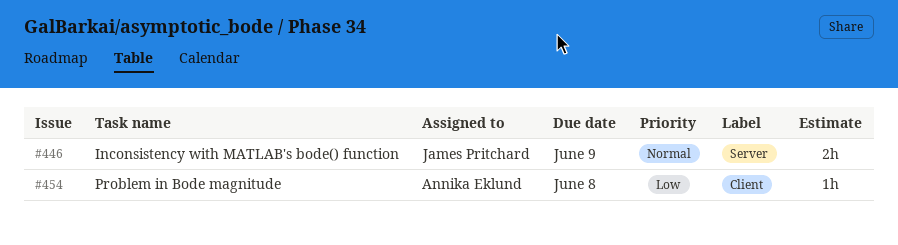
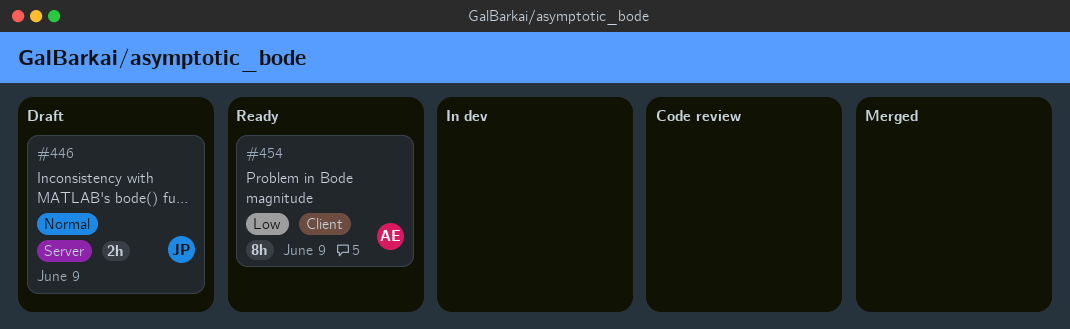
#454, estimate: 1h -> 8h
#454, due: Jun 8 -> Jun 9

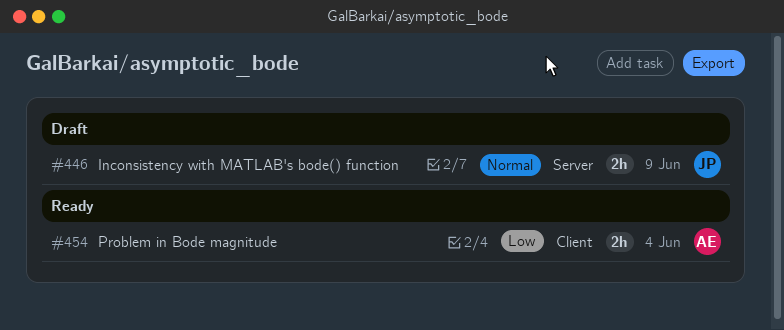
#454, estimate: 8h -> 2h
#454, due: Jun 9 -> Jun 4

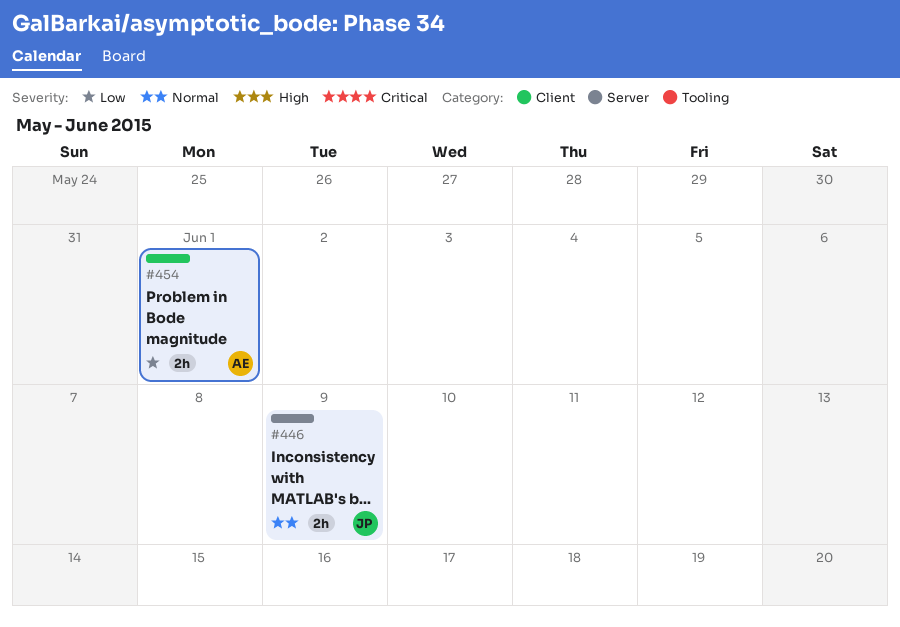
#454, due: Jun 4 -> Jun 1

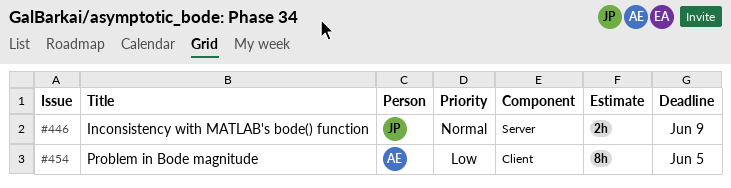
#454, estimate: 2h -> 8h
#454, due: Jun 1 -> Jun 5

